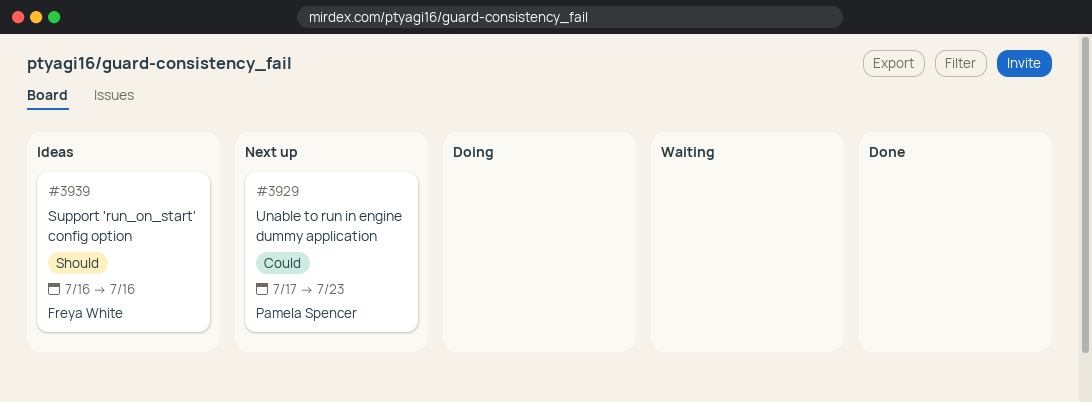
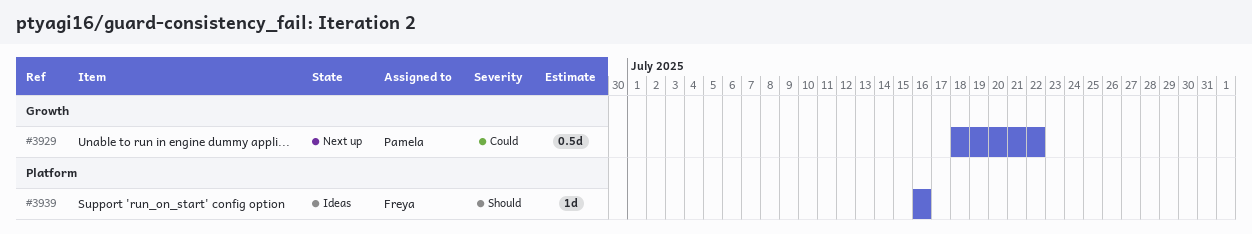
#3929, start: Jul 17 -> Jul 18
#3929, due: Jul 23 -> Jul 22

